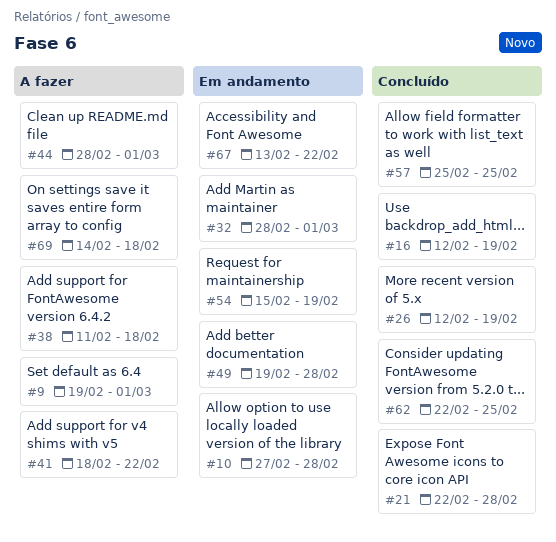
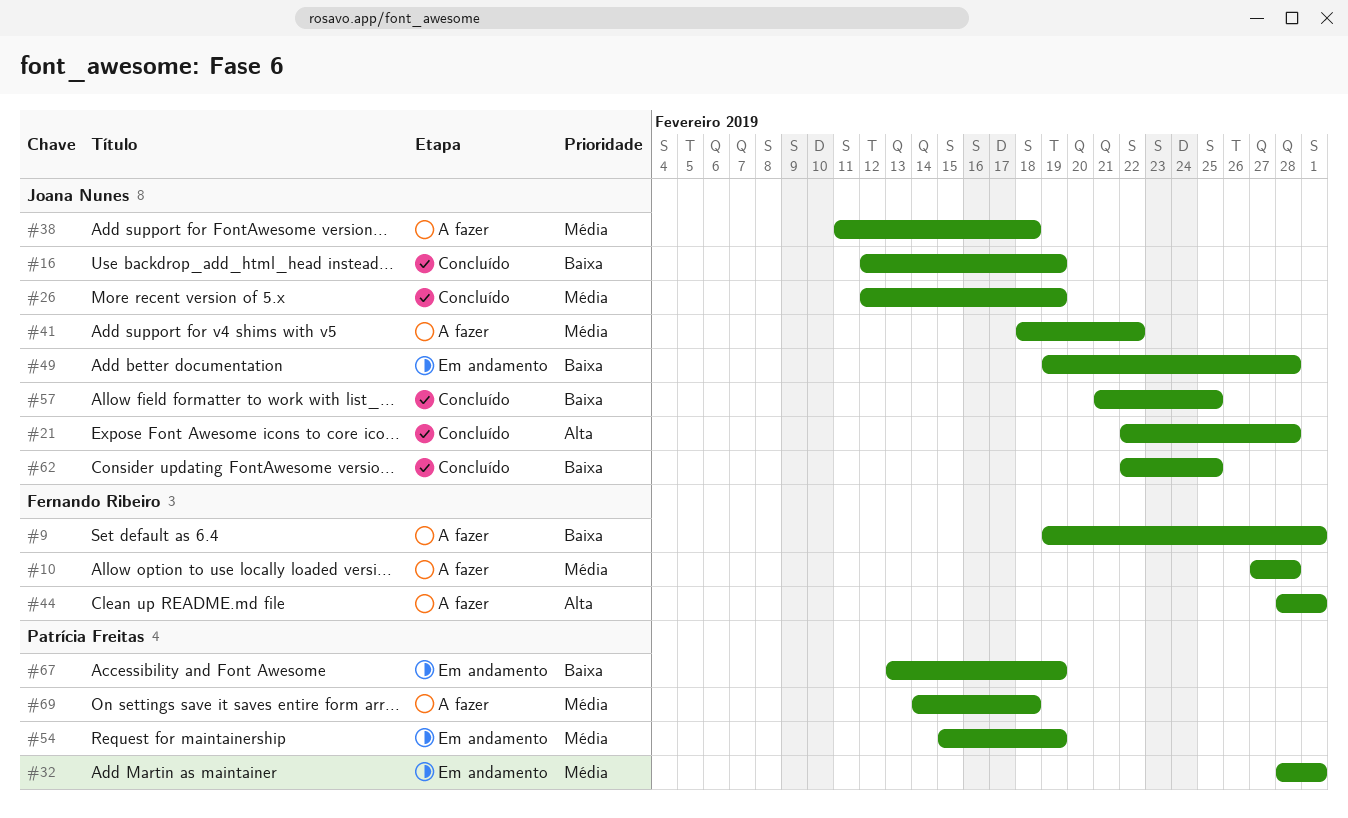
#10, status: Em andamento -> A fazer
#57, start: Feb 25 -> Feb 21
#67, due: Feb 22 -> Feb 19

